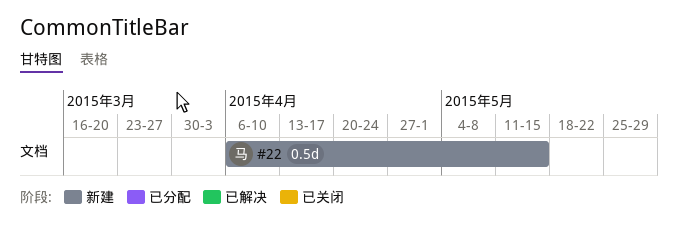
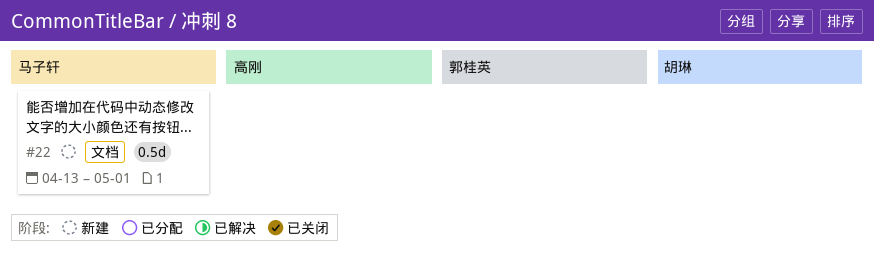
#22, start: Apr 6 -> Apr 13
#22, due: May 15 -> May 1

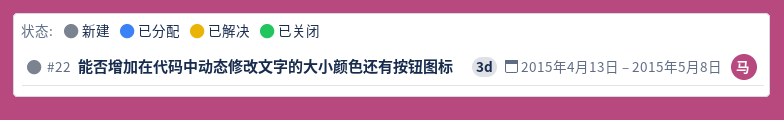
#22, estimate: 0.5d -> 3d
#22, due: May 1 -> May 8

